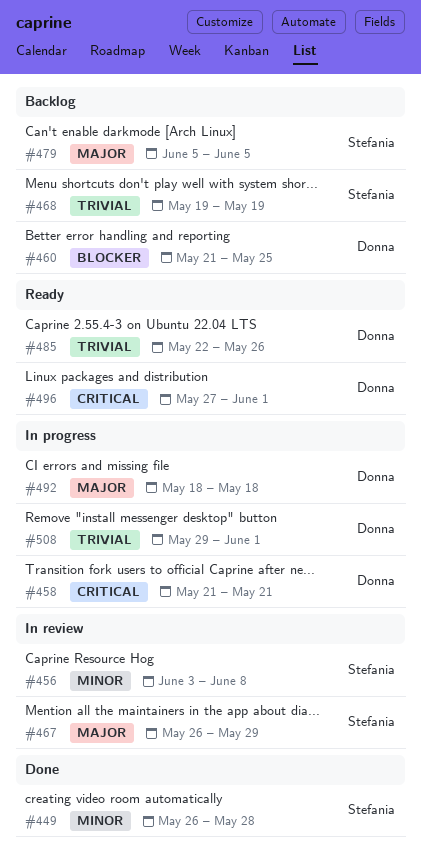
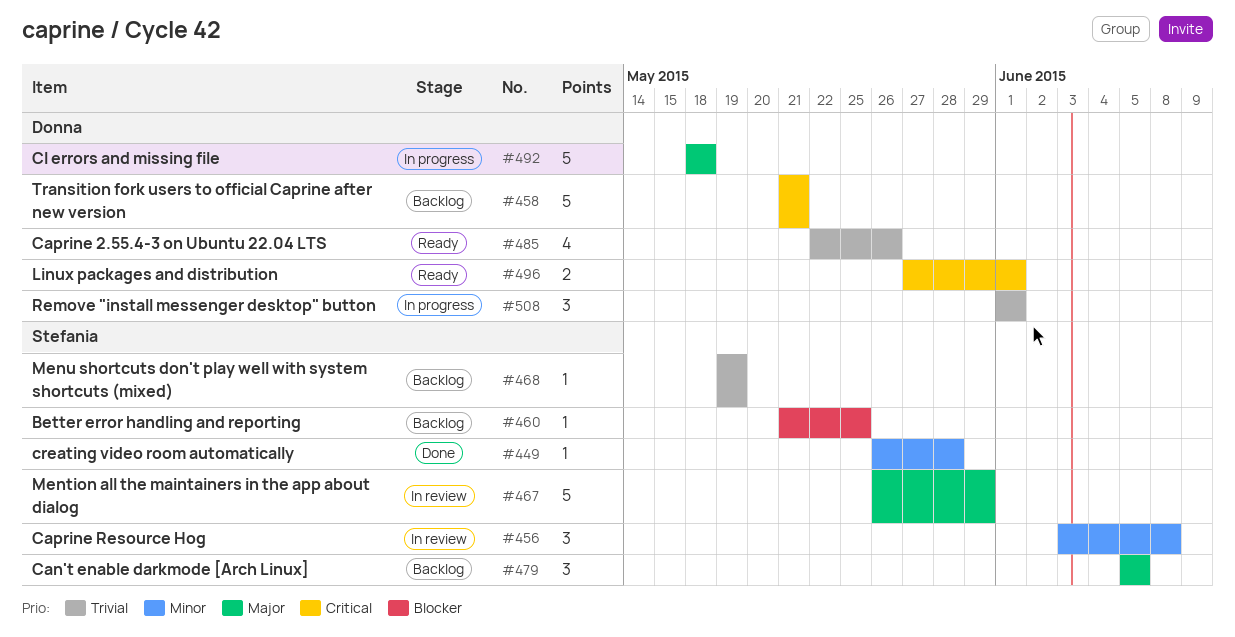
#458, status: In progress -> Backlog
#460, owner: Donna -> Stefania
#508, start: May 29 -> Jun 1

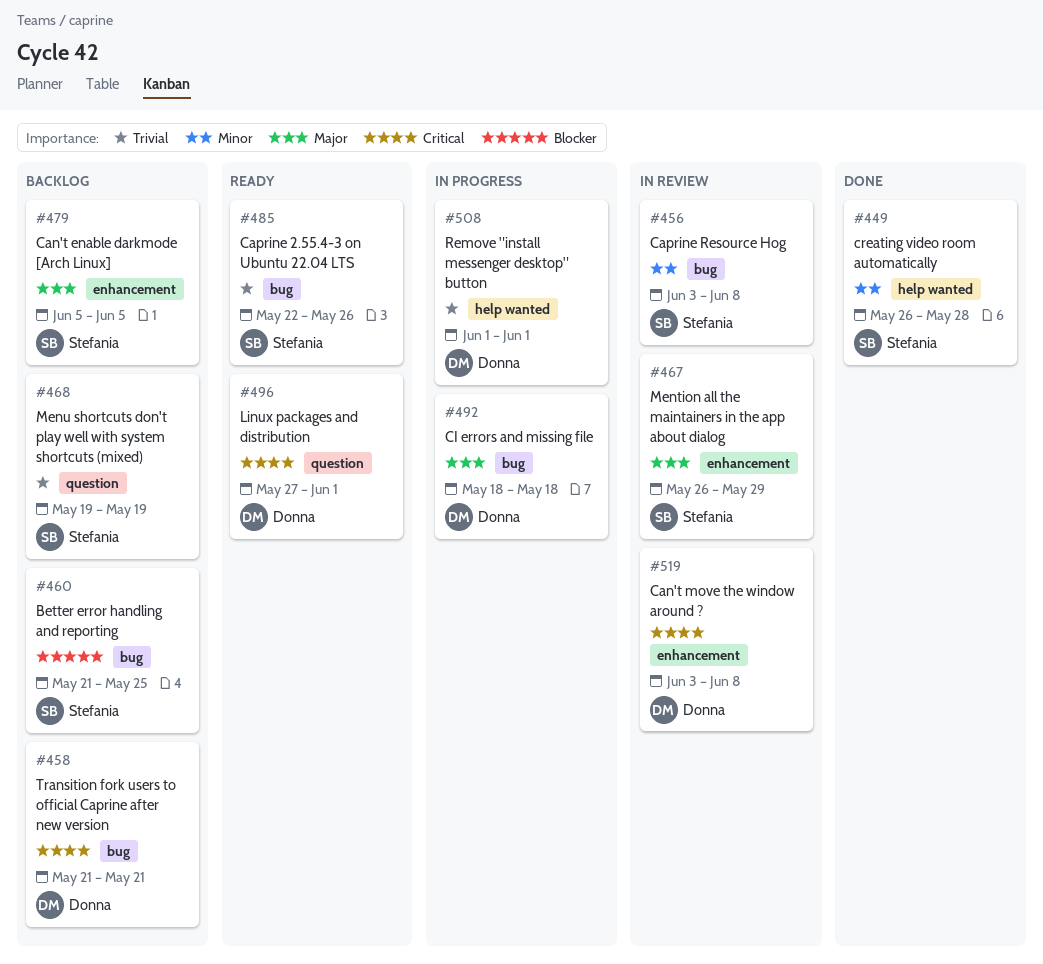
#485, owner: Donna -> Stefania
#519: none -> present

